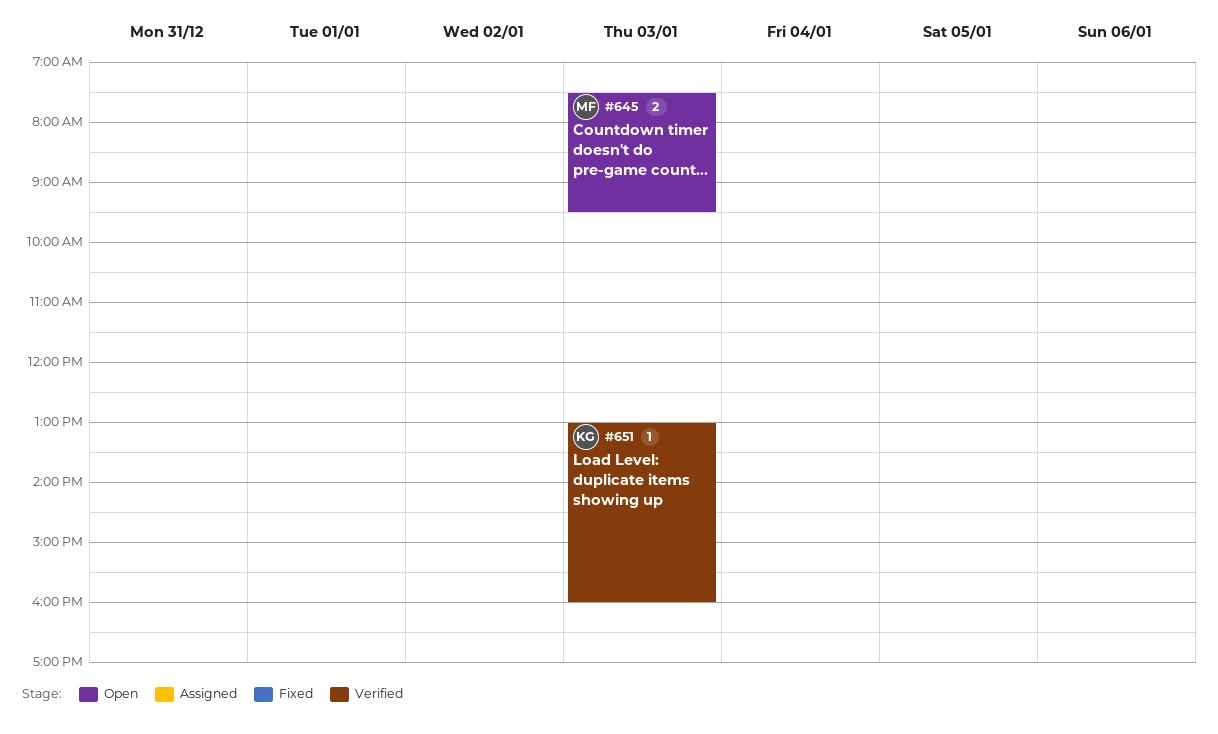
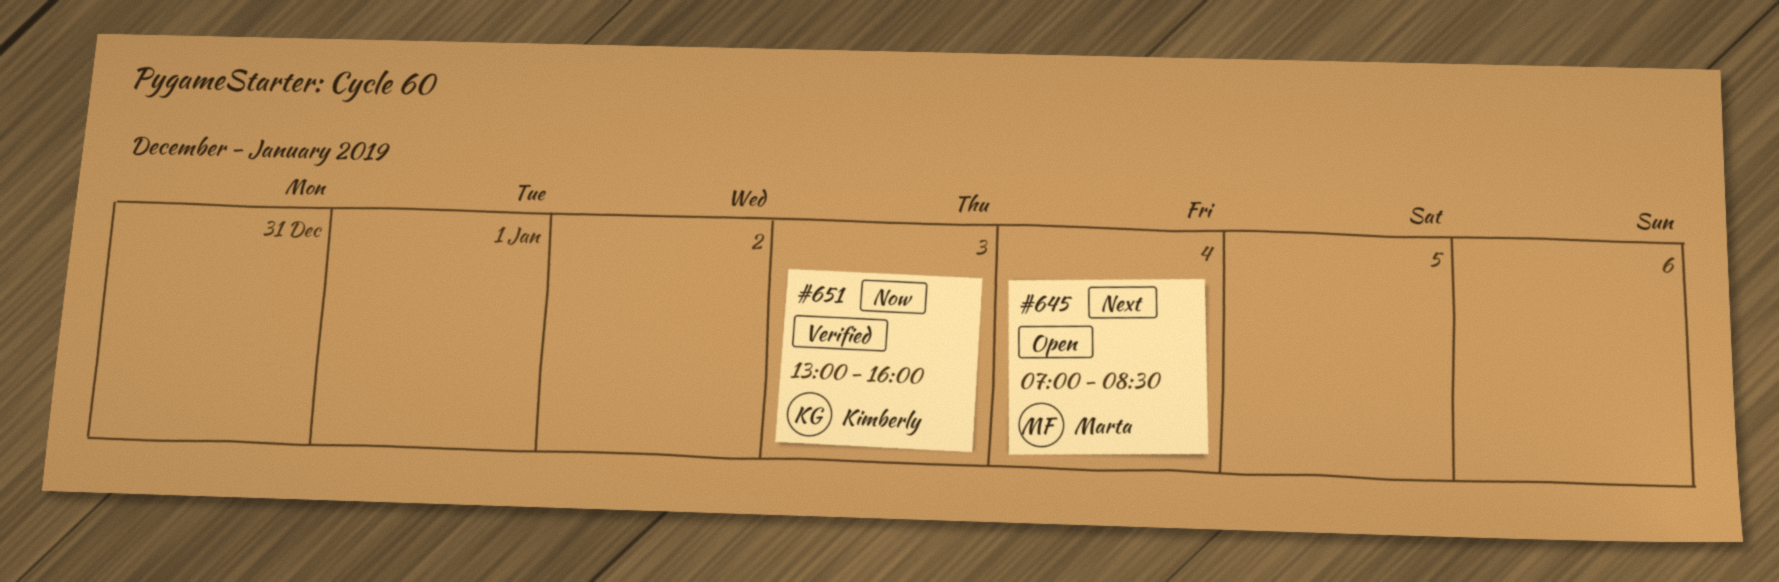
#645, day: Jan 3 -> Jan 4
#645, begins: 07:30 -> 07:00
#645, ends: 09:30 -> 08:30

